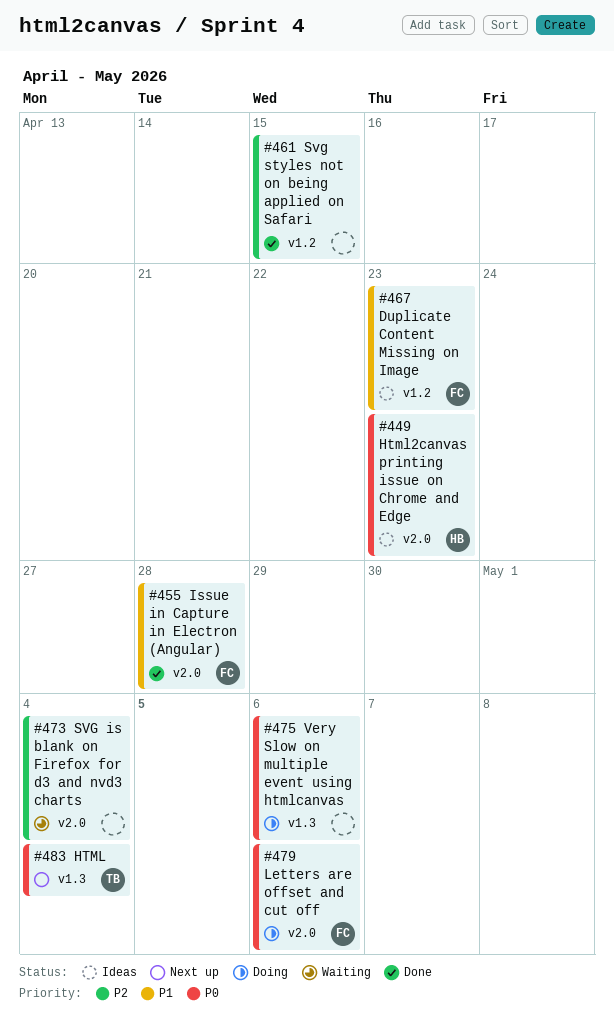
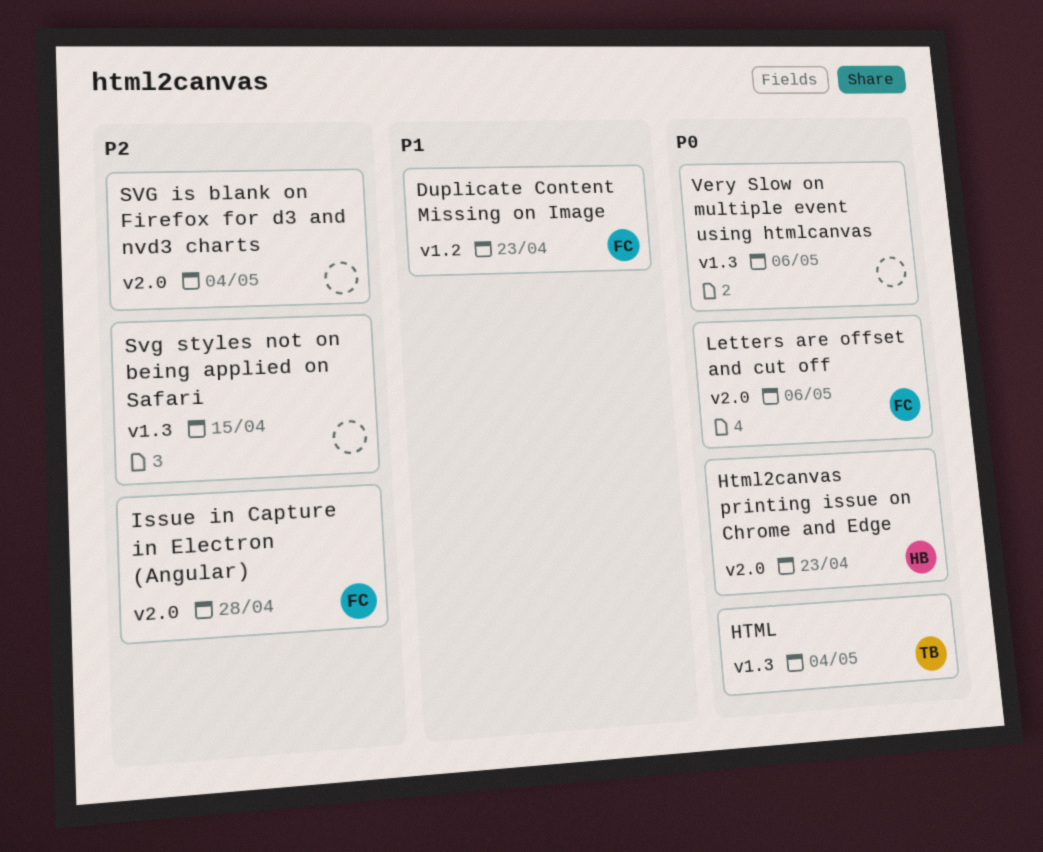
Issue in Capture in Electron (Angular), priority: P1 -> P2
Svg styles not on being applied on Safari, label: v1.2 -> v1.3

